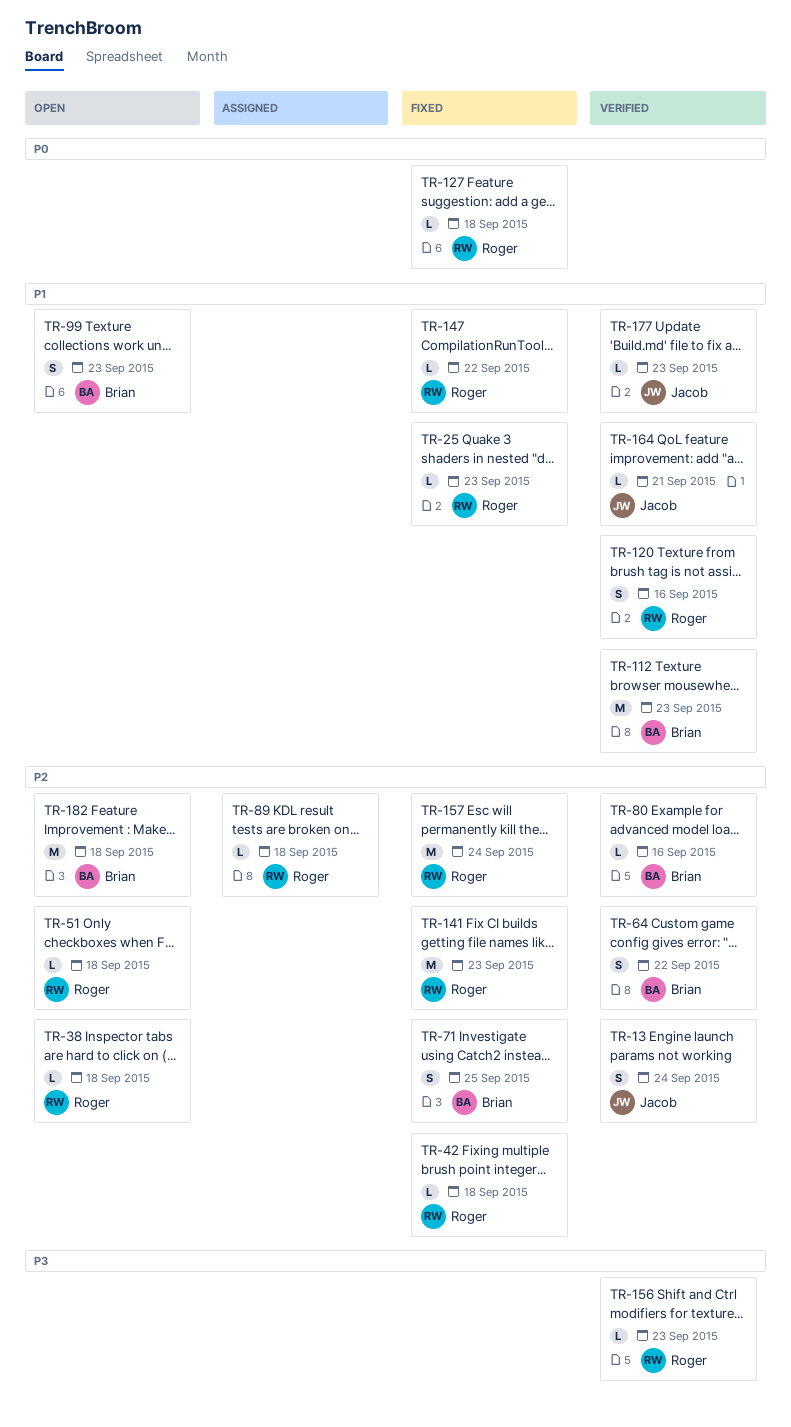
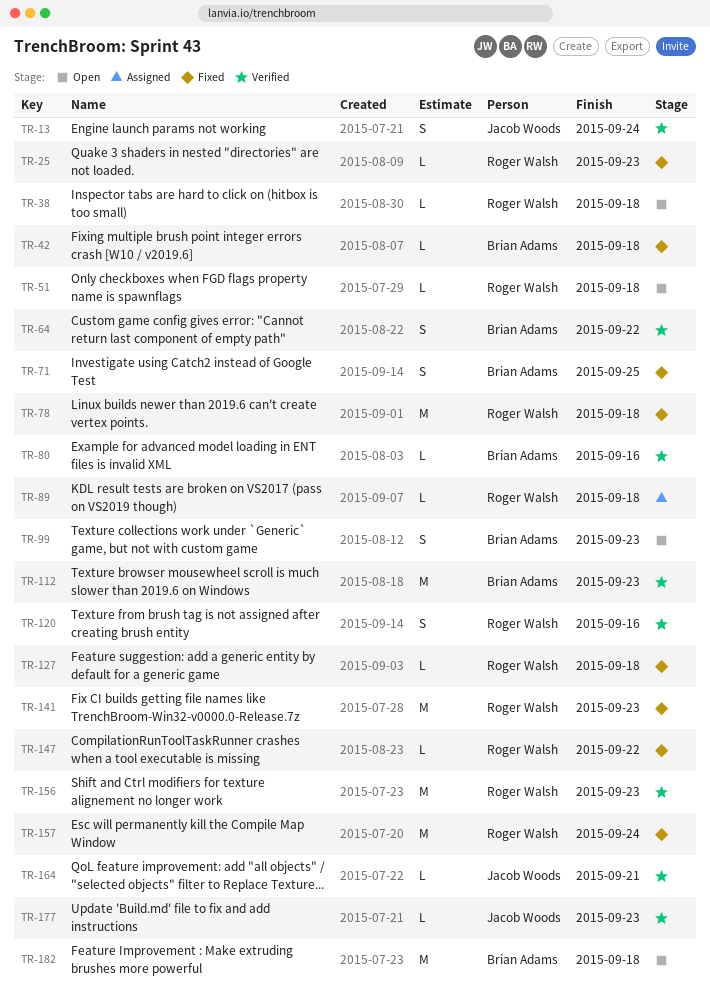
TR-42, owner: Roger Walsh -> Brian Adams
TR-78: none -> present
TR-156, estimate: L -> M

